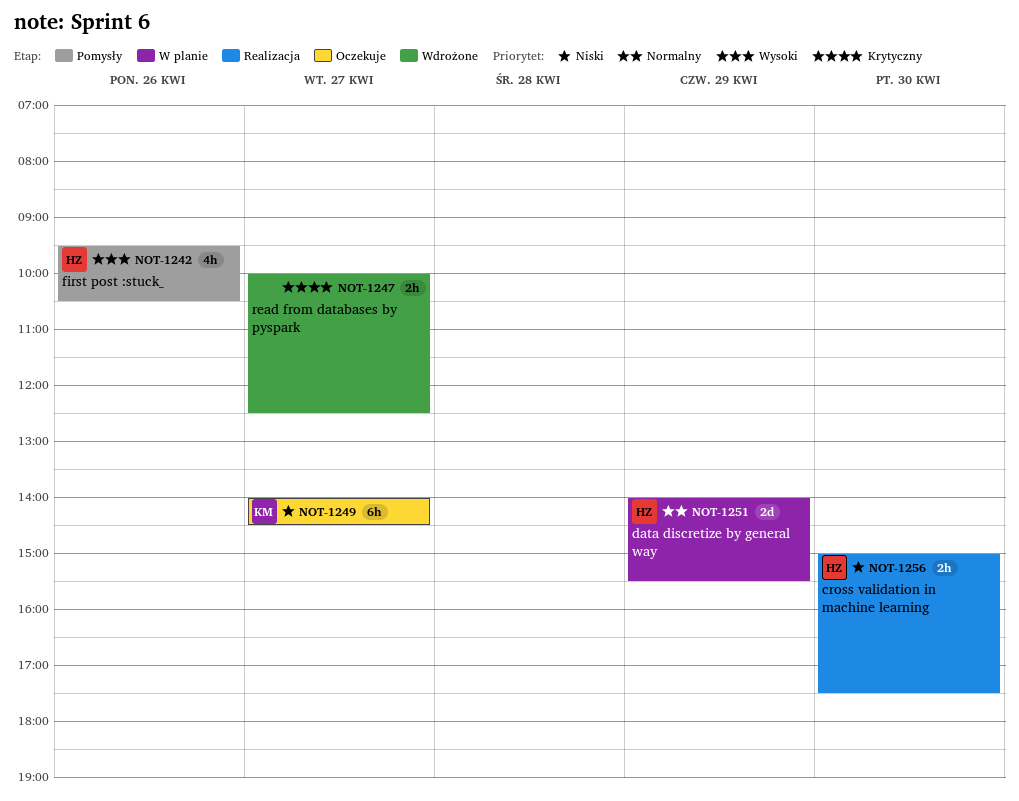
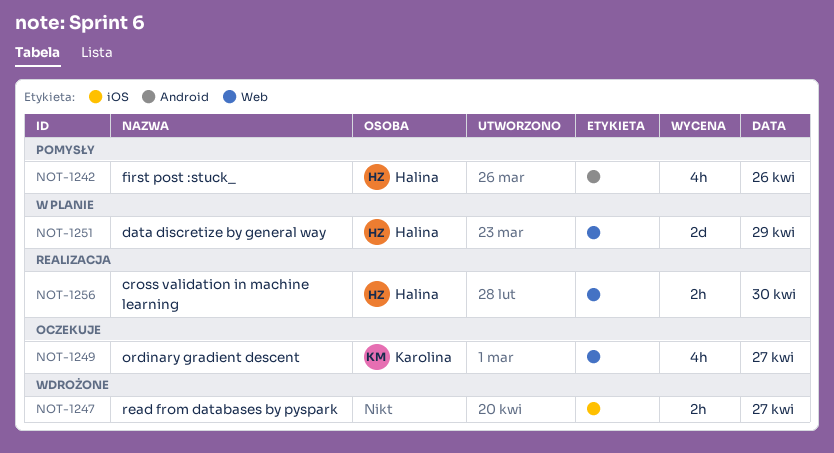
NOT-1249, estimate: 6h -> 4h

